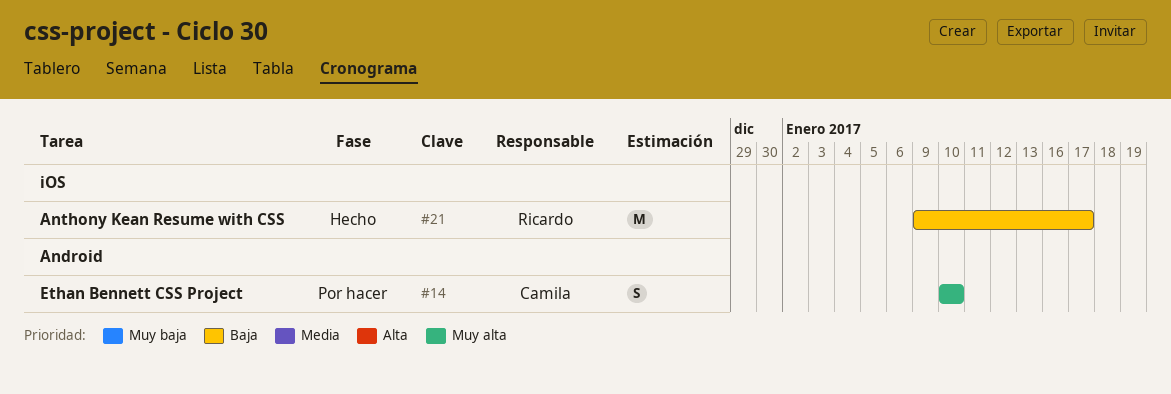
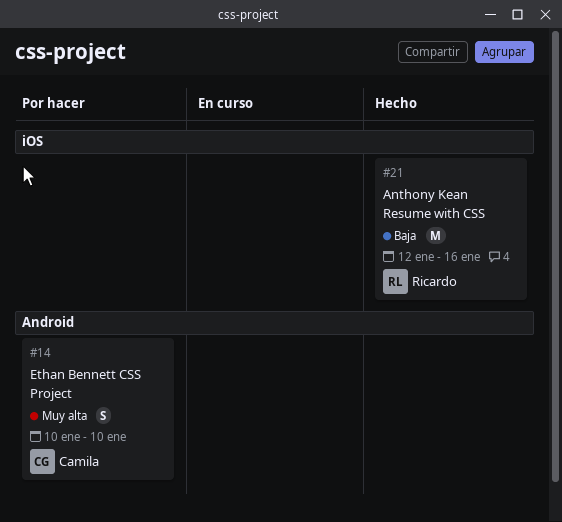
#21, start: Jan 9 -> Jan 12
#21, due: Jan 17 -> Jan 16

